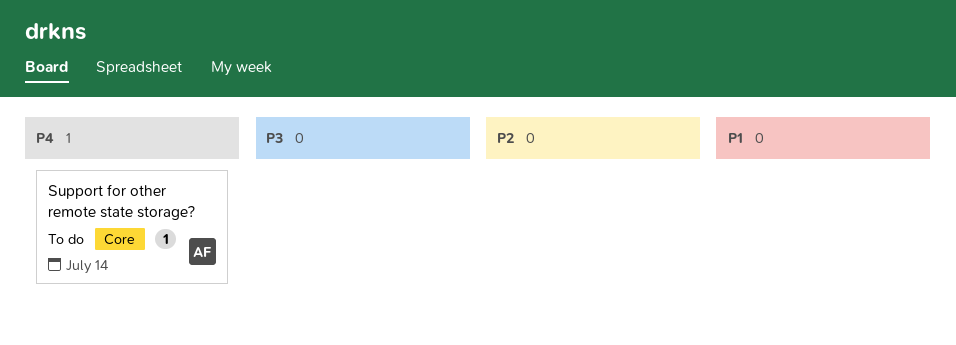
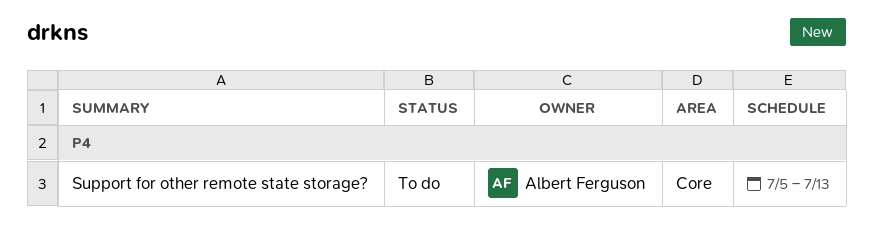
Support for other remote state storage?, due: Jul 14 -> Jul 13

